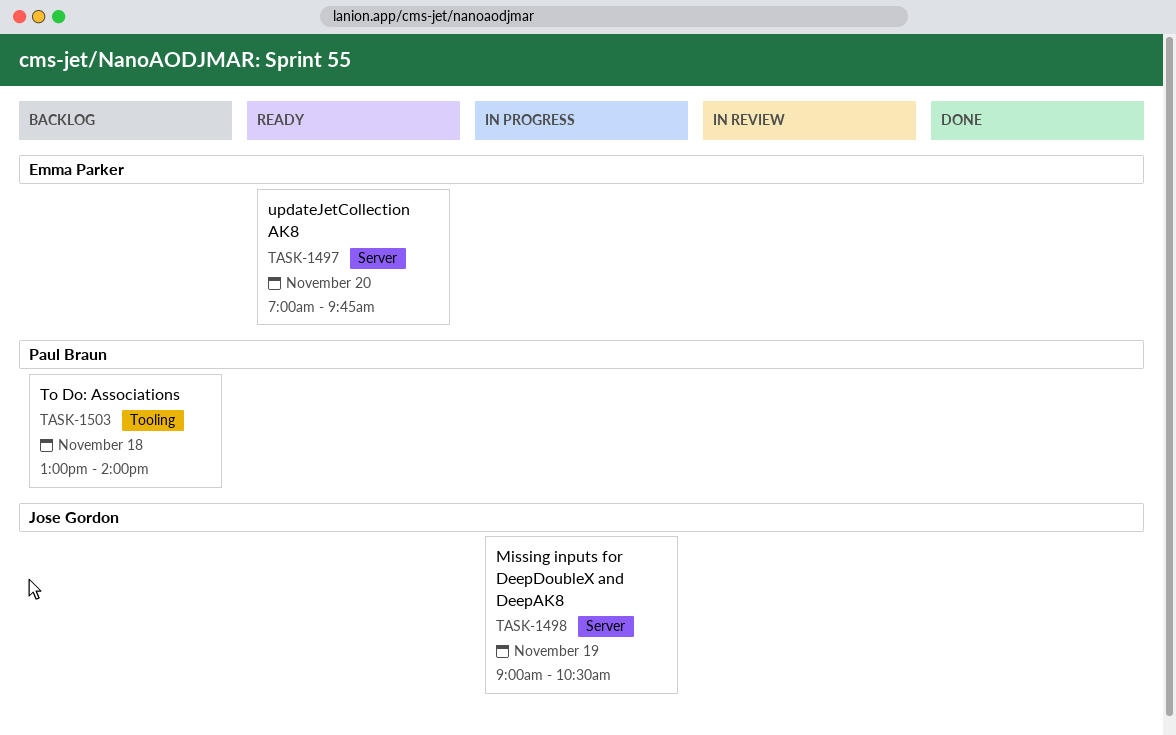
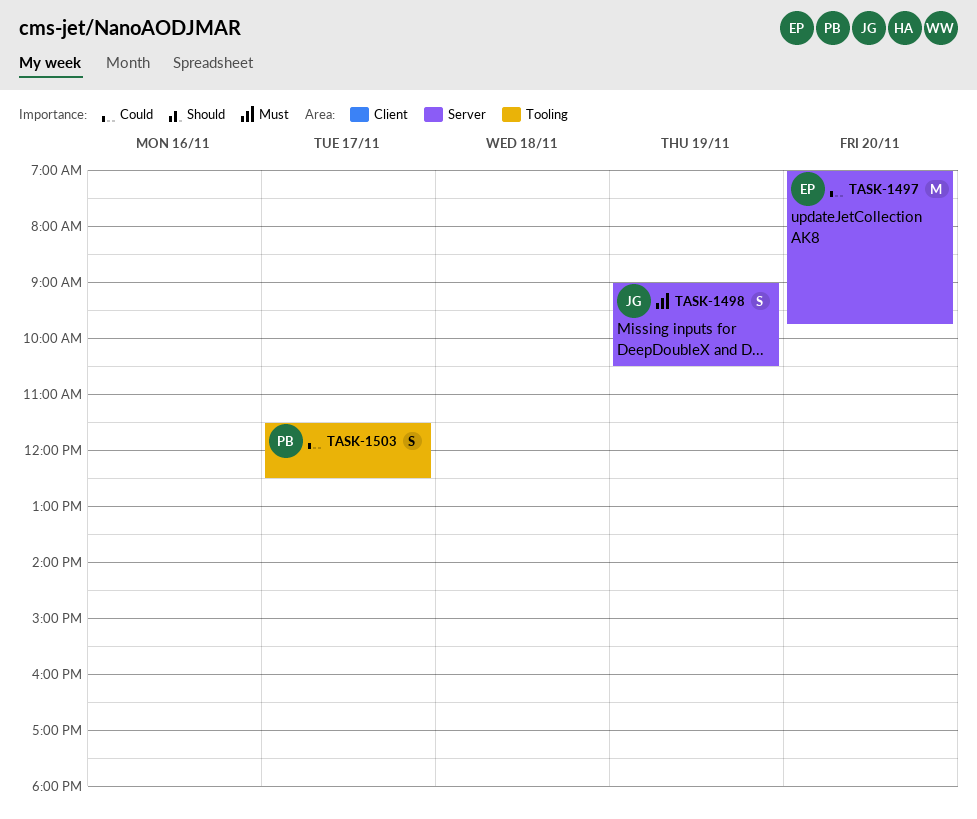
TASK-1503, day: Nov 18 -> Nov 17
TASK-1503, begins: 13:00 -> 11:30
TASK-1503, ends: 14:00 -> 12:30

